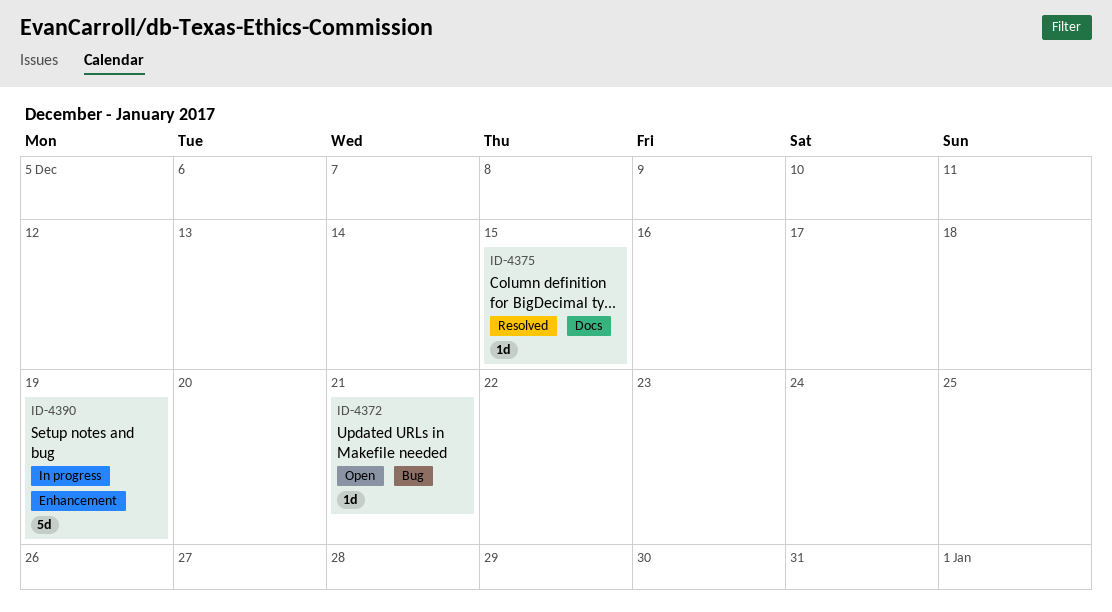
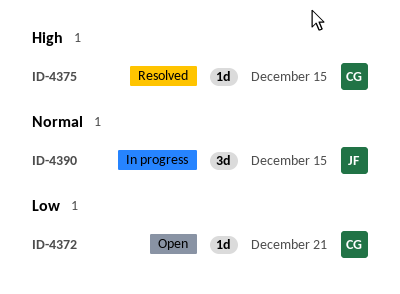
ID-4390, estimate: 5d -> 3d
ID-4390, due: Dec 19 -> Dec 15

